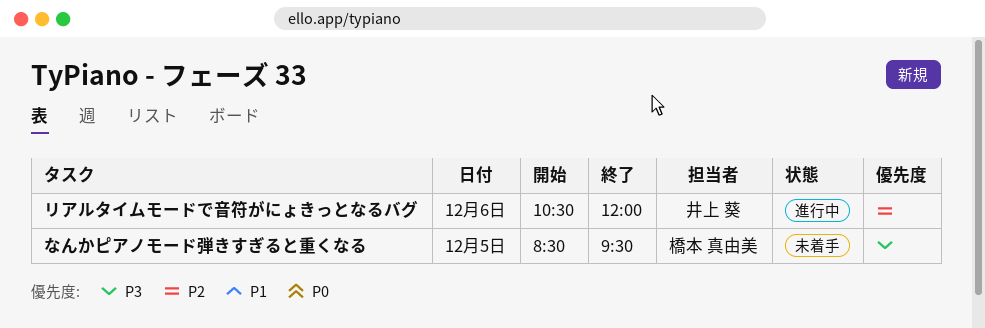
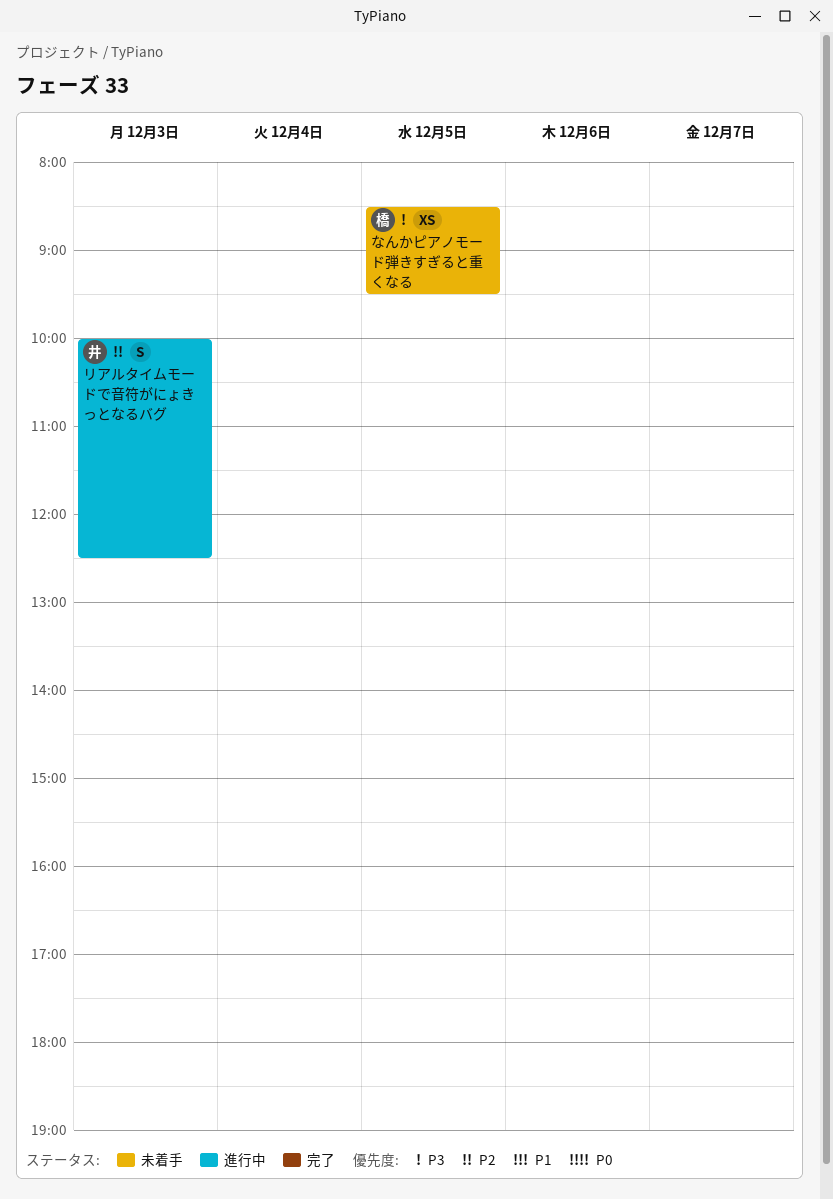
リアルタイムモードで音符がにょきっとなるバグ, day: Dec 6 -> Dec 3
リアルタイムモードで音符がにょきっとなるバグ, begins: 10:30 -> 10:00
リアルタイムモードで音符がにょきっとなるバグ, ends: 12:00 -> 12:30

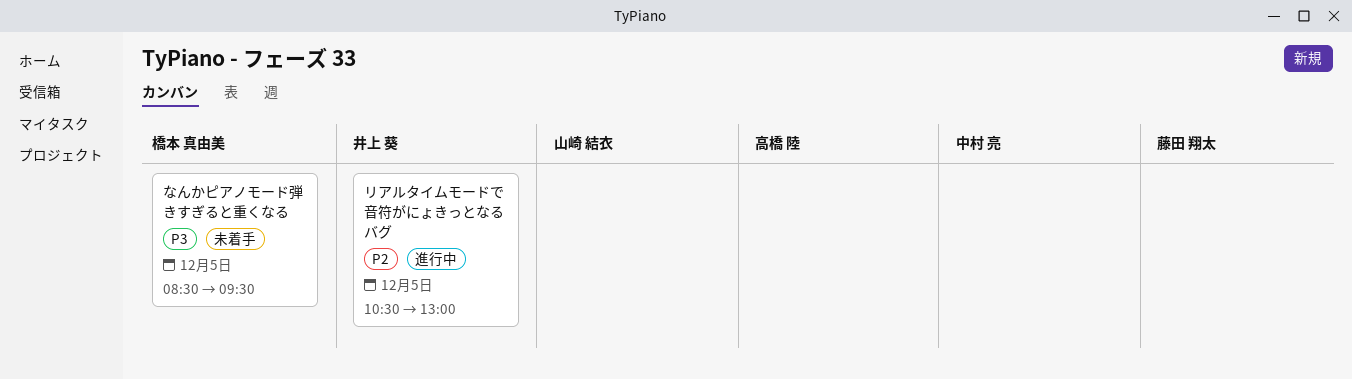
リアルタイムモードで音符がにょきっとなるバグ, day: Dec 3 -> Dec 5
リアルタイムモードで音符がにょきっとなるバグ, begins: 10:00 -> 10:30
リアルタイムモードで音符がにょきっとなるバグ, ends: 12:30 -> 13:00

